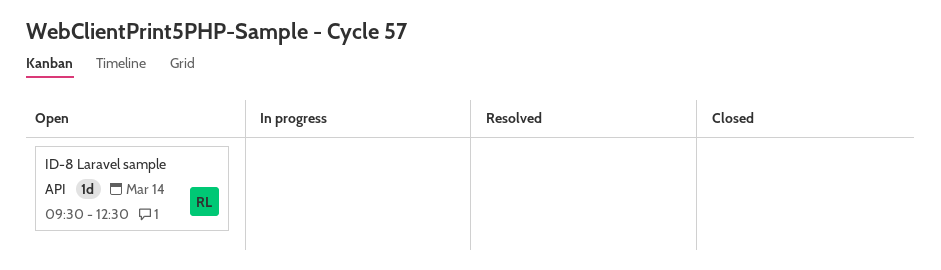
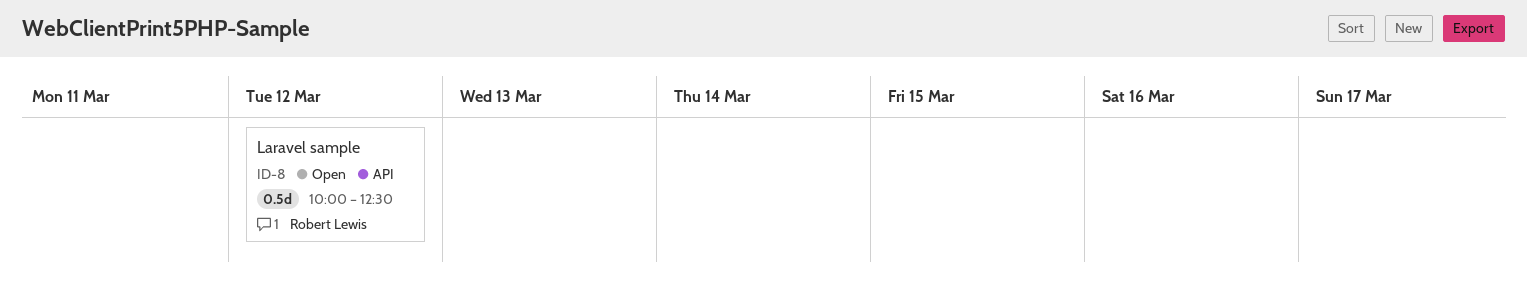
ID-8, estimate: 1d -> 0.5d
ID-8, day: Mar 14 -> Mar 12
ID-8, begins: 09:30 -> 10:00

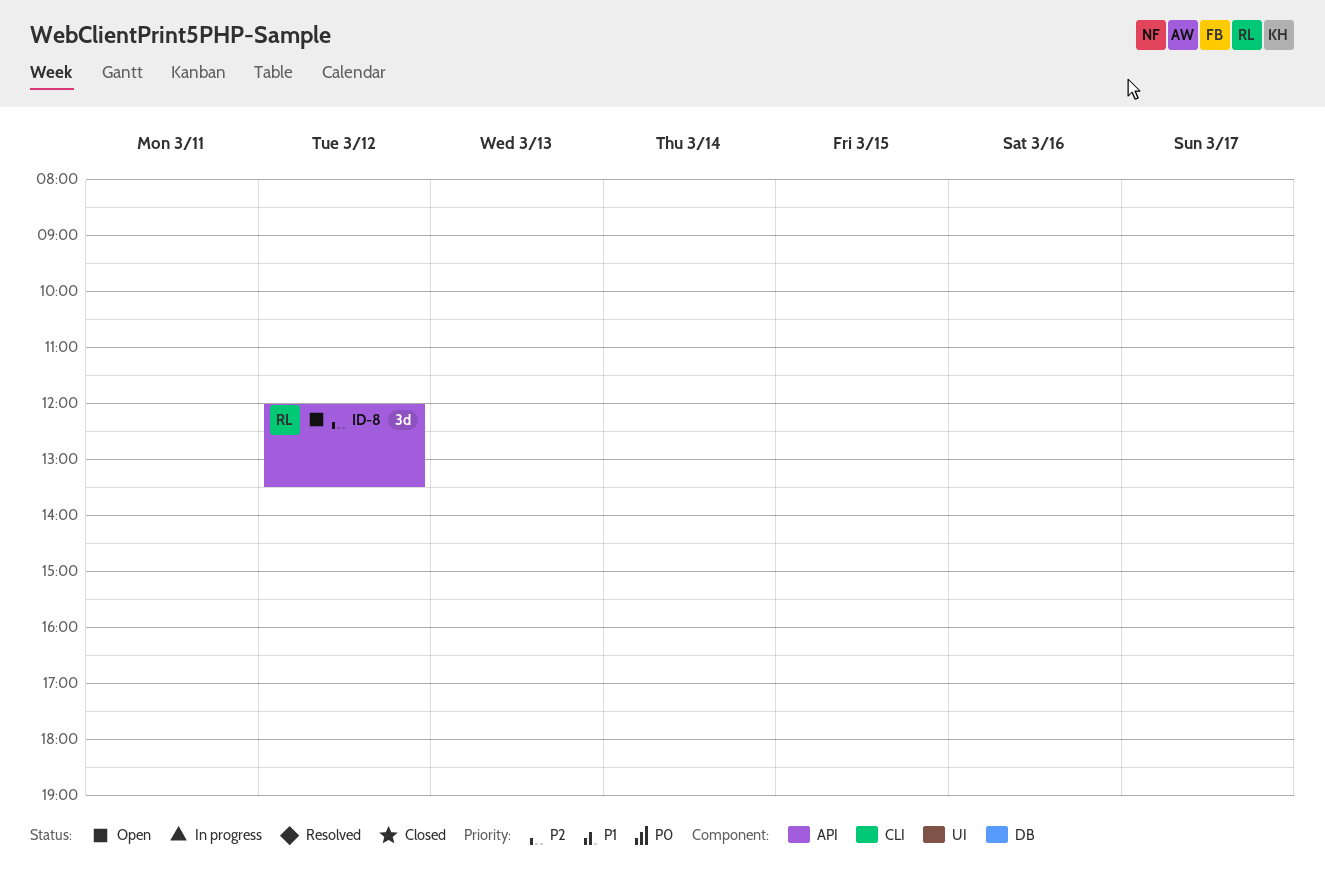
ID-8, estimate: 0.5d -> 3d
ID-8, begins: 10:00 -> 12:00
ID-8, ends: 12:30 -> 13:30

